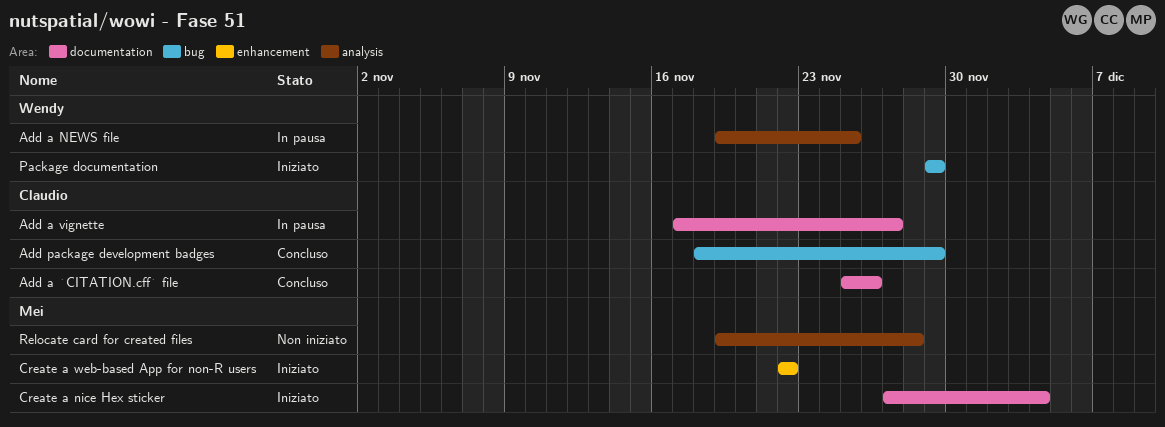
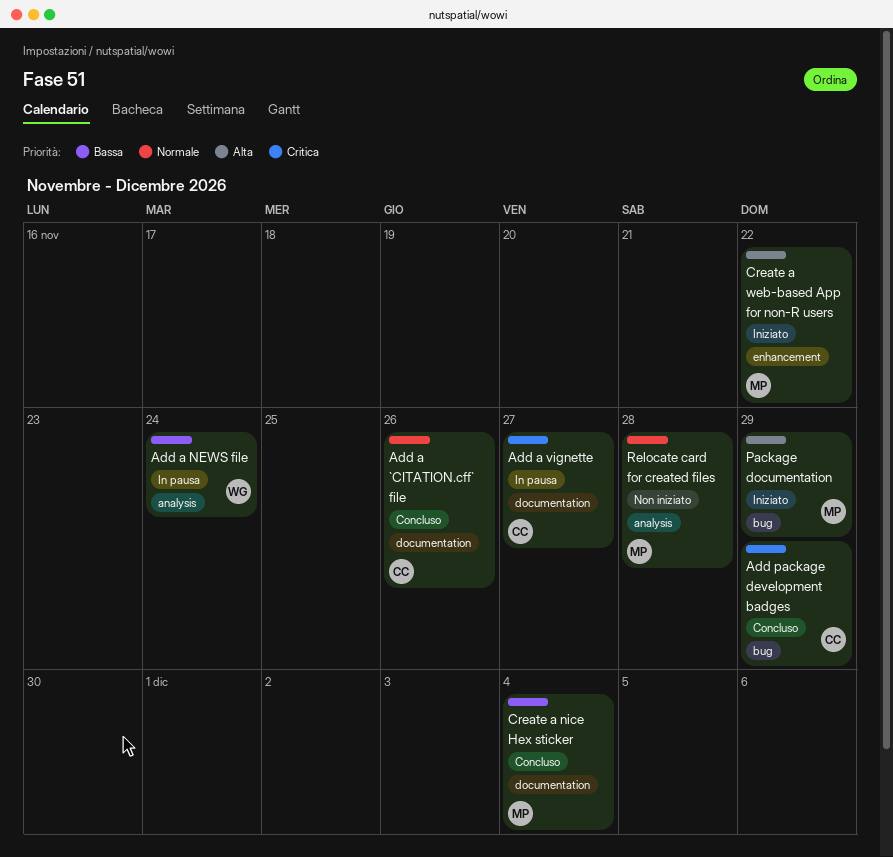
Add a NEWS file, due: Nov 25 -> Nov 24
Create a nice Hex sticker, status: Iniziato -> Concluso
Package documentation, owner: Wendy -> Mei

